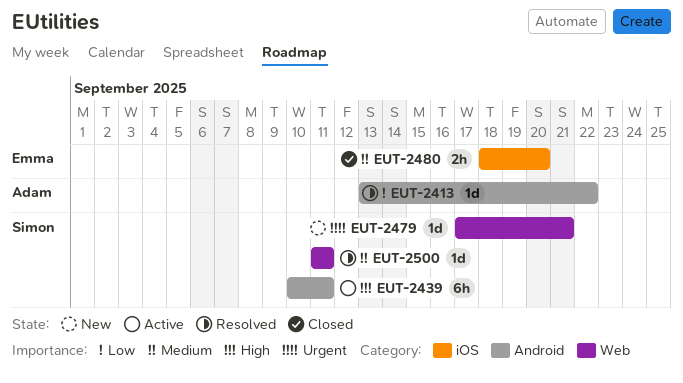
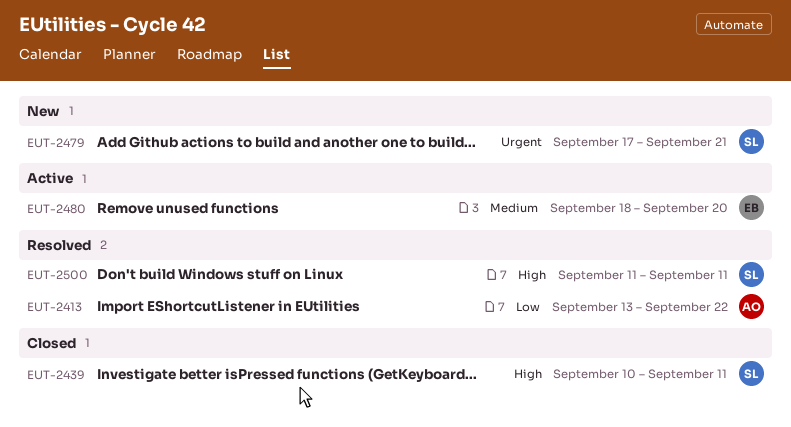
EUT-2439, status: Active -> Closed
EUT-2480, status: Closed -> Active
EUT-2500, priority: Medium -> High

